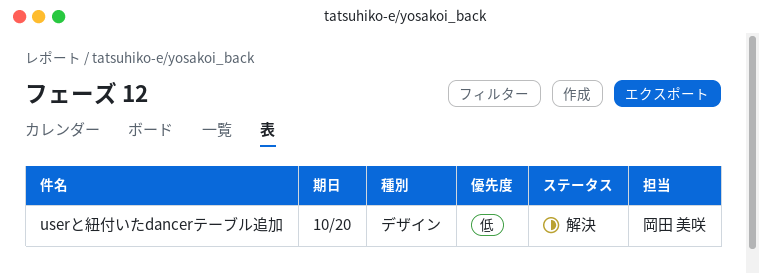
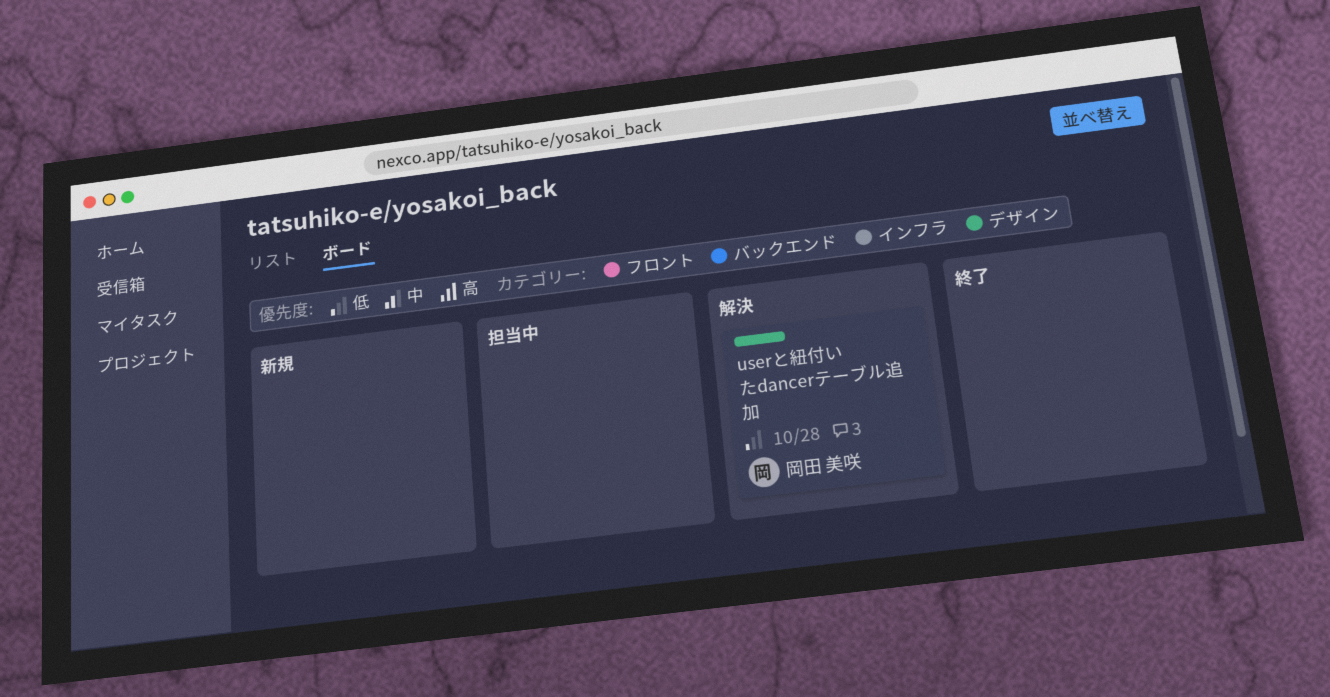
userと紐付いたdancerテーブル追加, due: Oct 20 -> Oct 28

